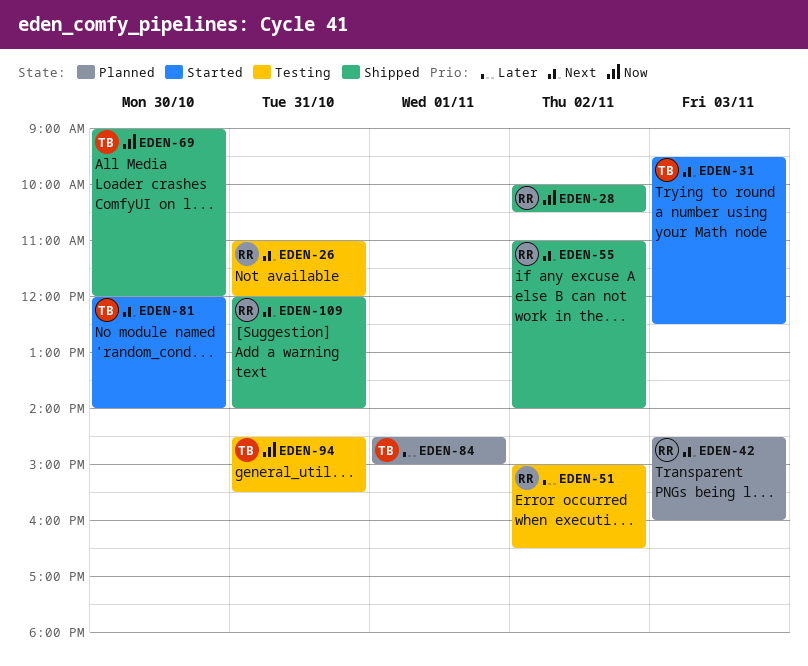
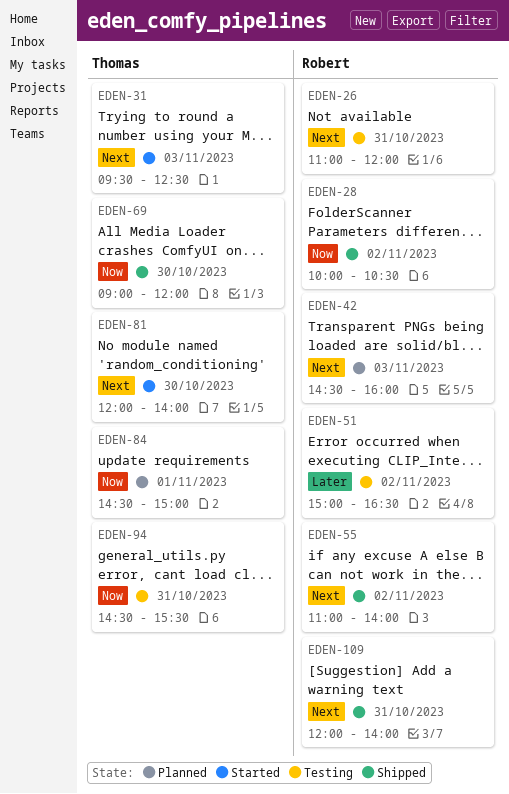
EDEN-84, priority: Later -> Now

